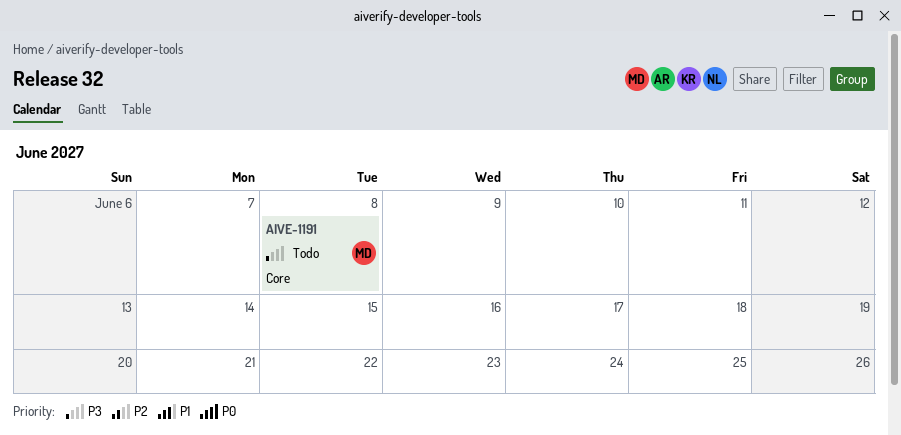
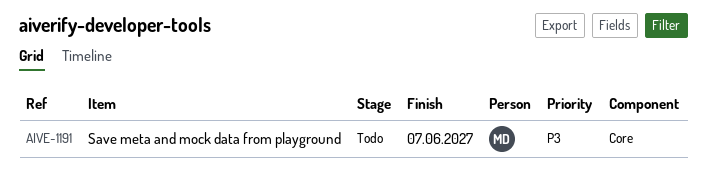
AIVE-1191, due: Jun 8 -> Jun 7

